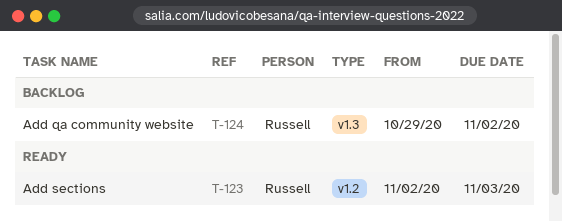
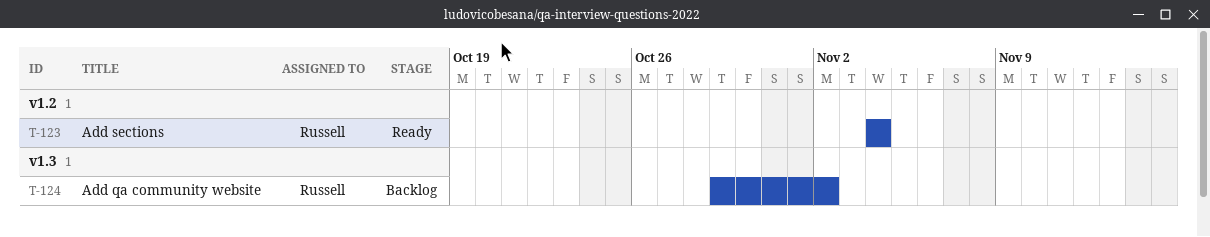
T-123, start: Nov 2 -> Nov 4
T-123, due: Nov 3 -> Nov 4

